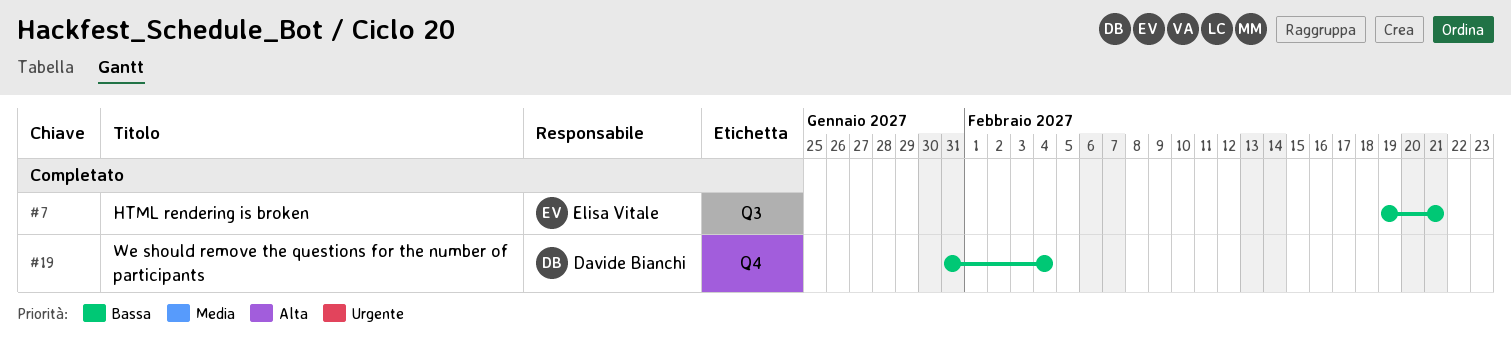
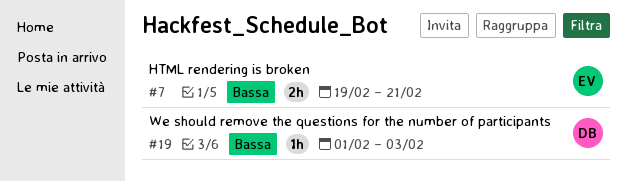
#19, start: Jan 31 -> Feb 1
#19, due: Feb 4 -> Feb 3

